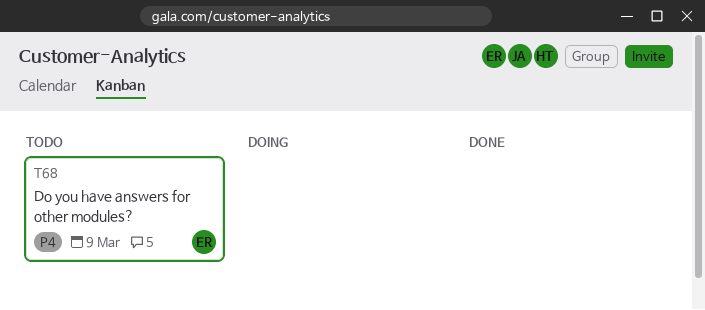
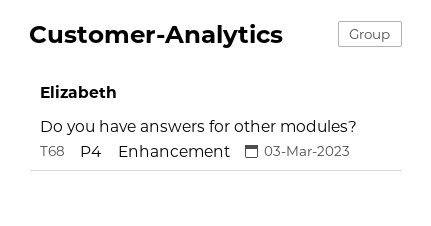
T68, due: Mar 9 -> Mar 3

